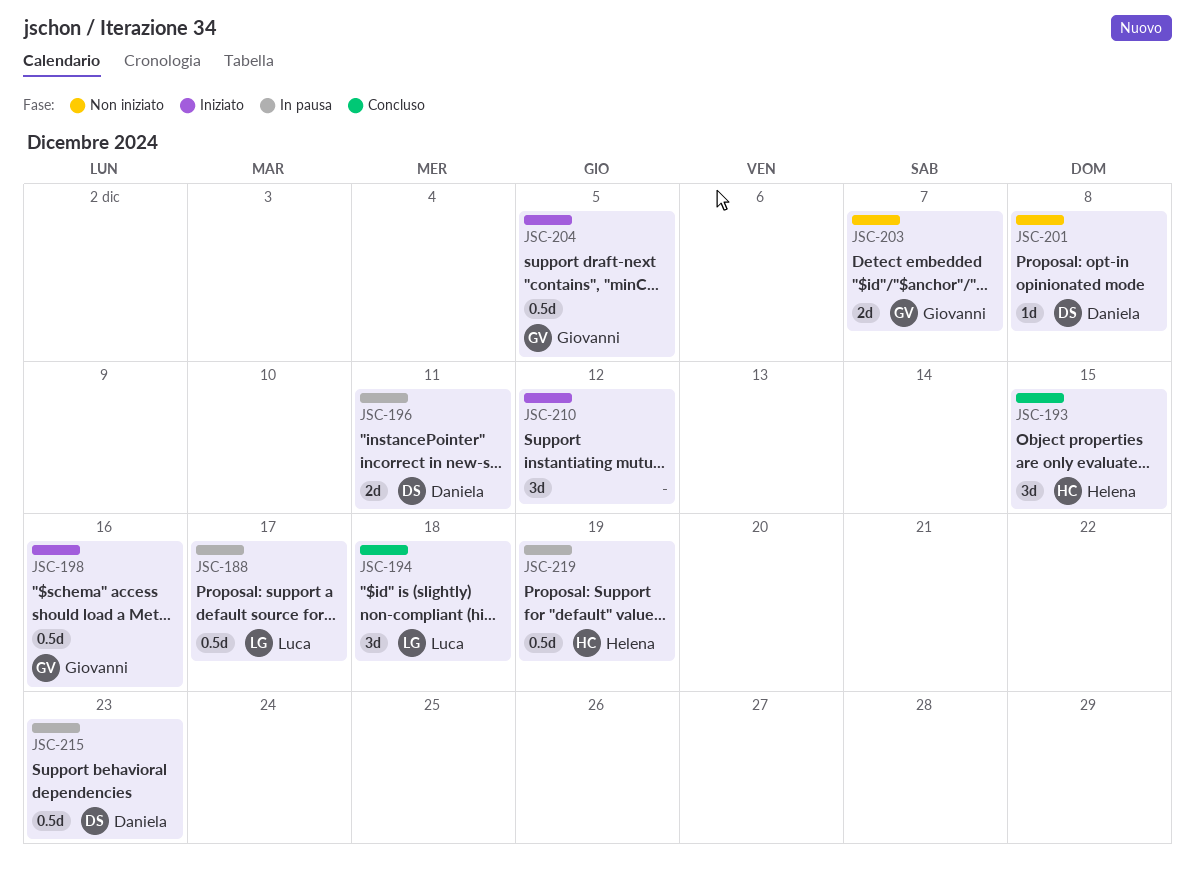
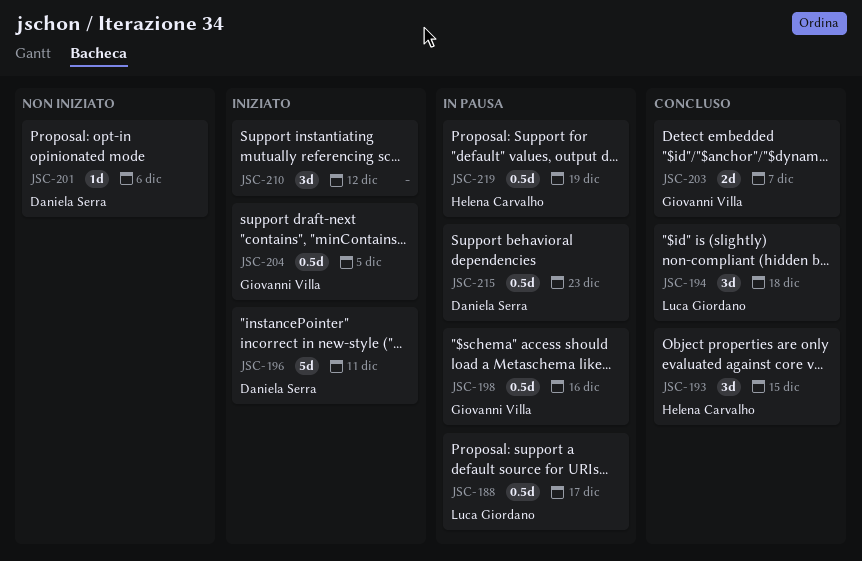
JSC-196, status: In pausa -> Iniziato
JSC-196, estimate: 2d -> 5d
JSC-198, status: Iniziato -> In pausa
JSC-201, due: Dec 8 -> Dec 6
JSC-203, status: Non iniziato -> Concluso

